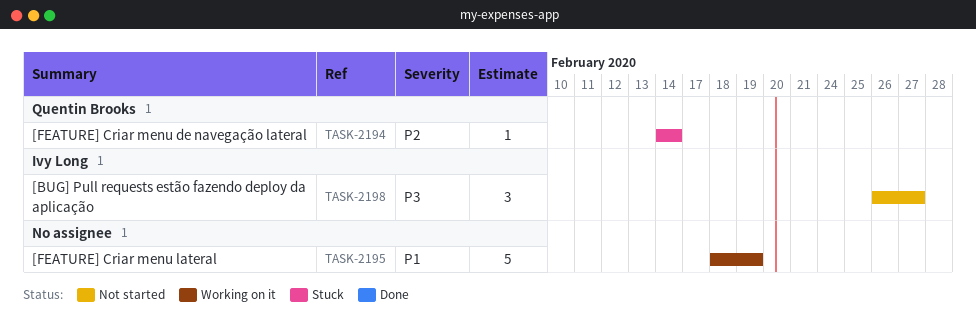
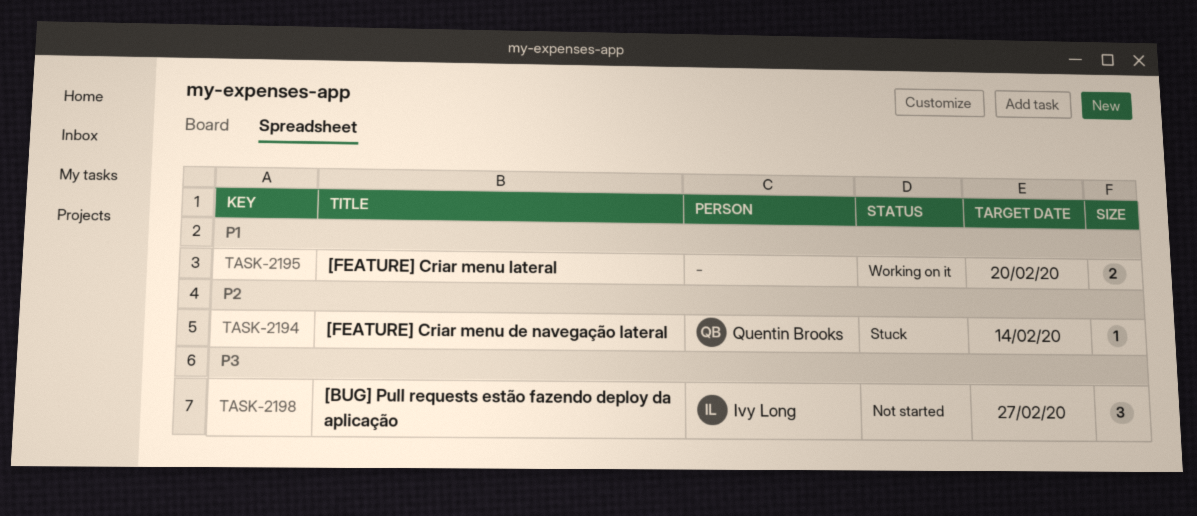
TASK-2195, estimate: 5 -> 2
TASK-2195, due: Feb 19 -> Feb 20

